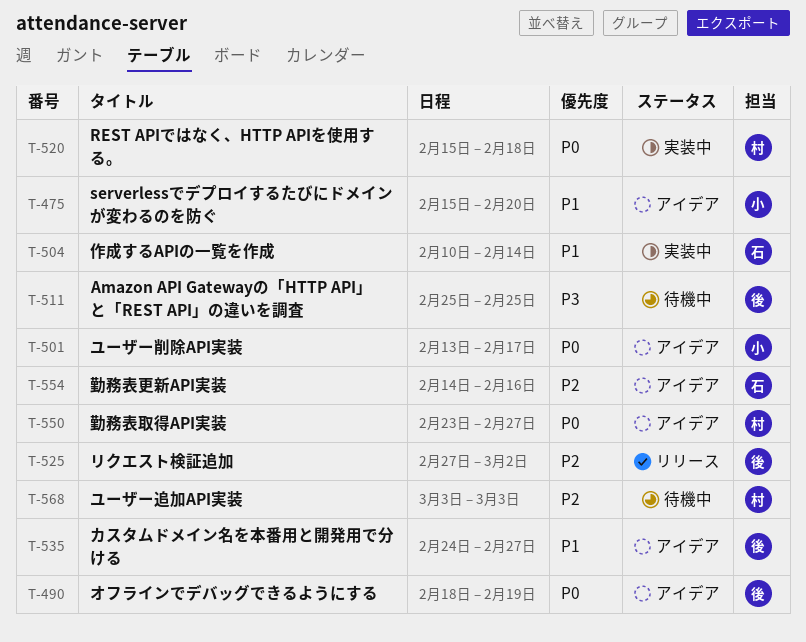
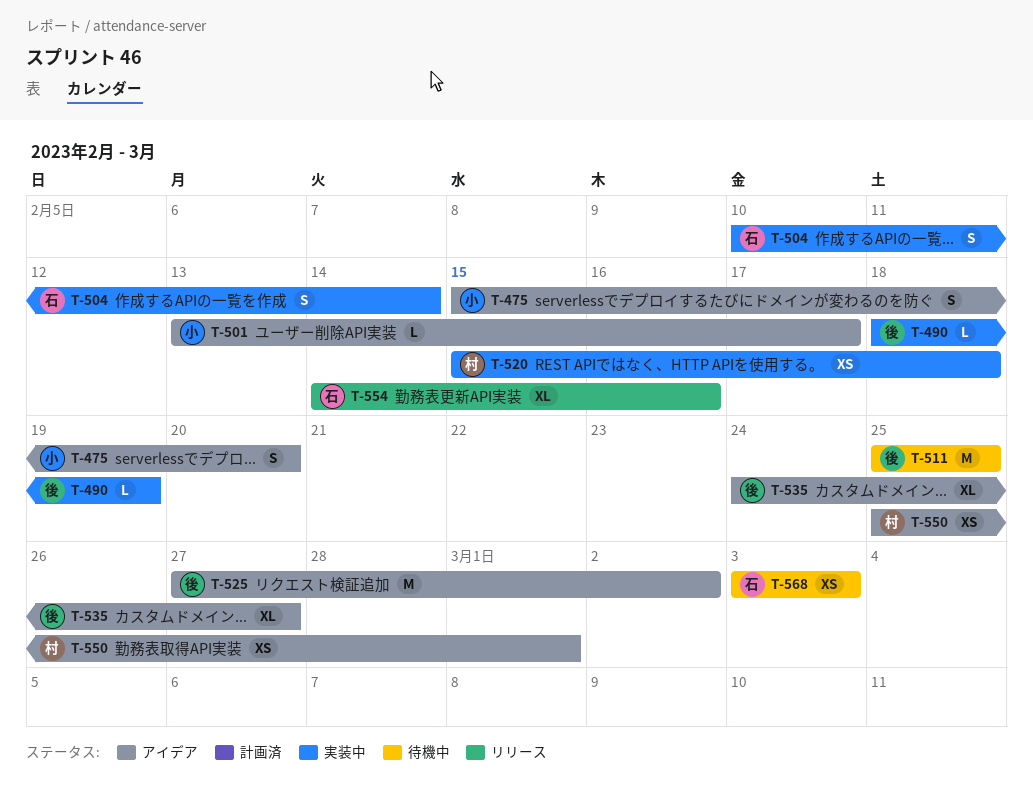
T-490, status: アイデア -> 実装中
T-525, status: リリース -> アイデア
T-550, start: Feb 23 -> Feb 25
T-550, due: Feb 27 -> Mar 1
T-554, status: アイデア -> リリース
T-568, owner: 村 -> 石

